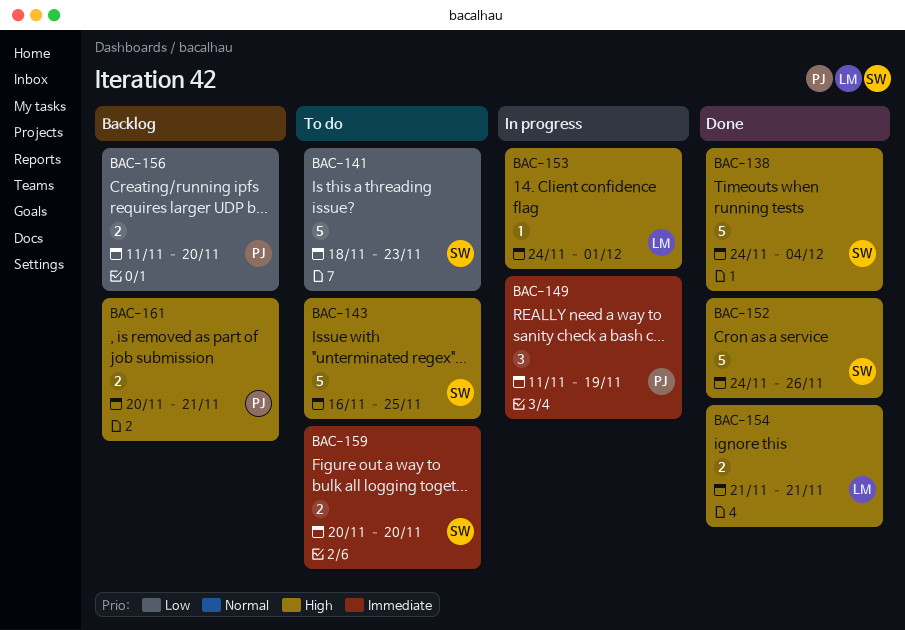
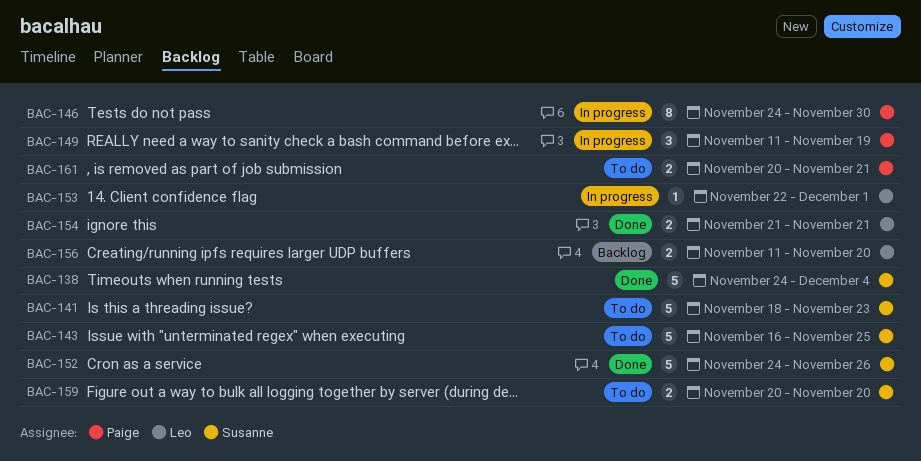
BAC-146: none -> present
BAC-153, start: Nov 24 -> Nov 22
BAC-156, owner: Paige -> Leo
BAC-161, status: Backlog -> To do

